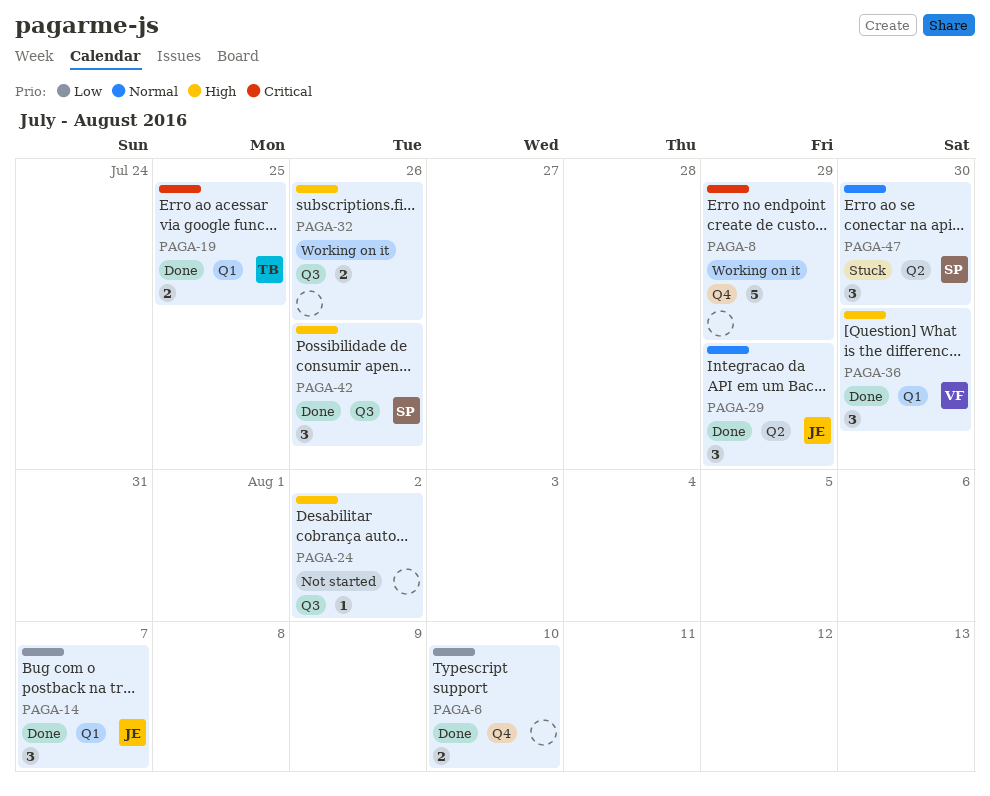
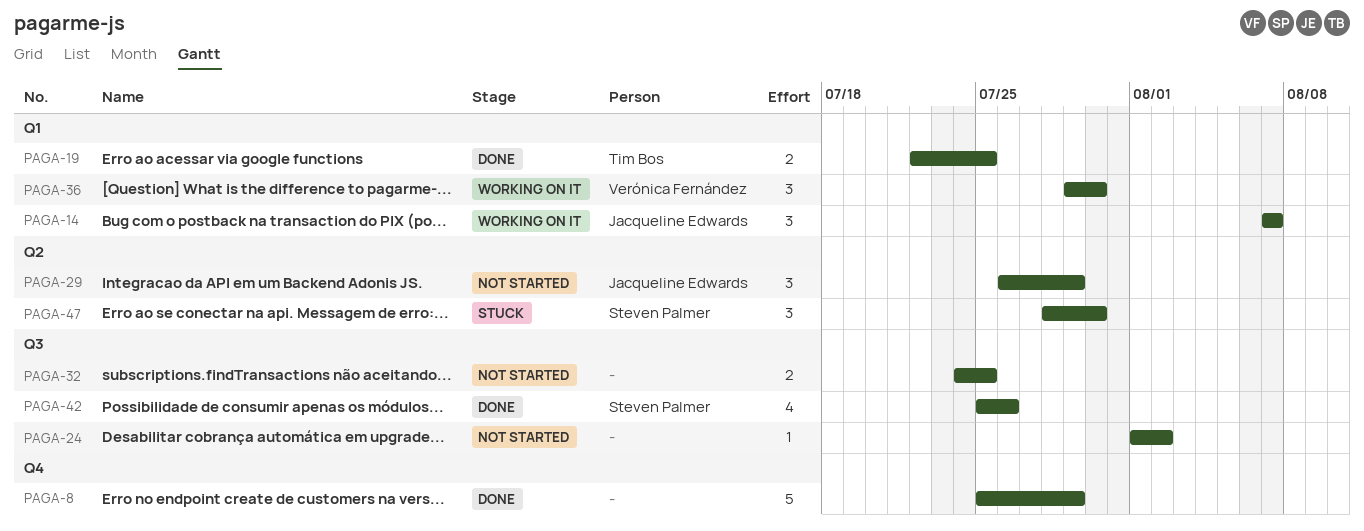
PAGA-6: present -> none
PAGA-8, status: Working on it -> Done
PAGA-14, status: Done -> Working on it
PAGA-29, status: Done -> Not started
PAGA-32, status: Working on it -> Not started
PAGA-32, due: Jul 26 -> Jul 25
PAGA-36, status: Done -> Working on it
PAGA-42, estimate: 3 -> 4

